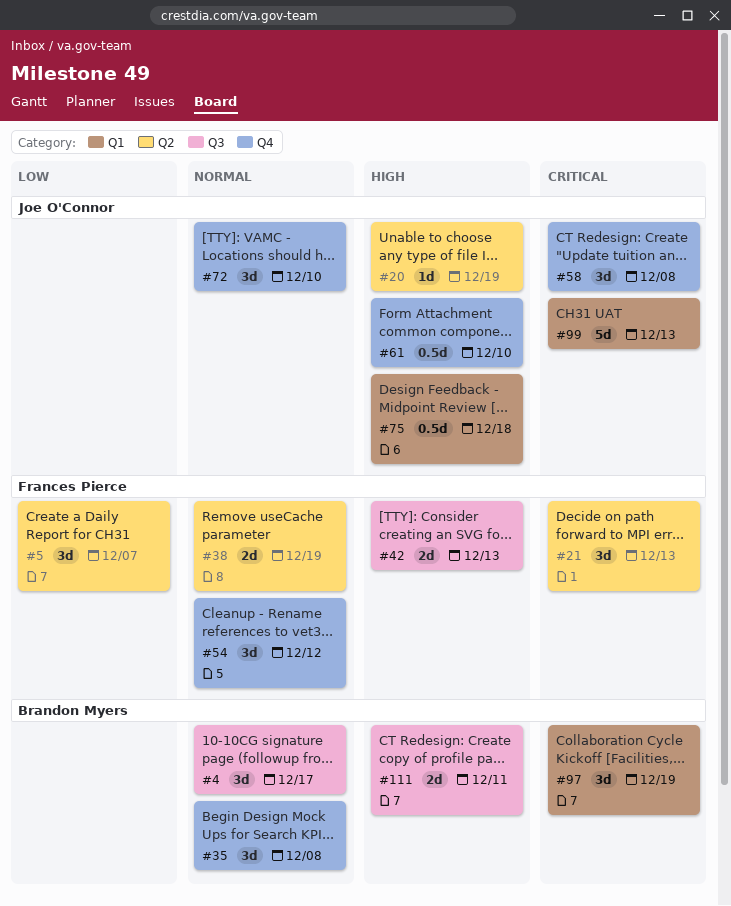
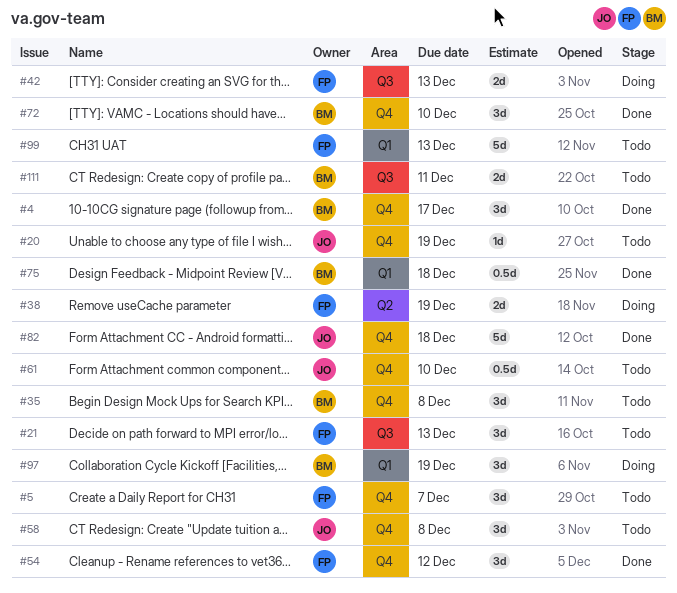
#4, label: Q3 -> Q4
#5, label: Q2 -> Q4
#20, label: Q2 -> Q4
#21, label: Q2 -> Q3
#72, owner: Joe O'Connor -> Brandon Myers
#75, owner: Joe O'Connor -> Brandon Myers
#82: none -> present
#99, owner: Joe O'Connor -> Frances Pierce

